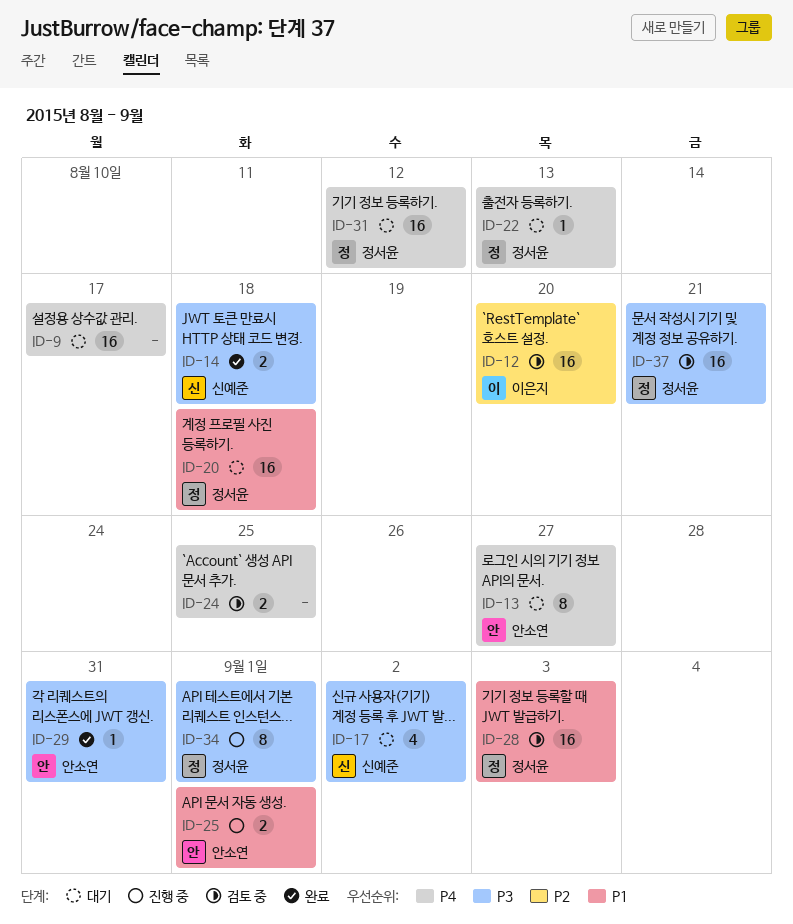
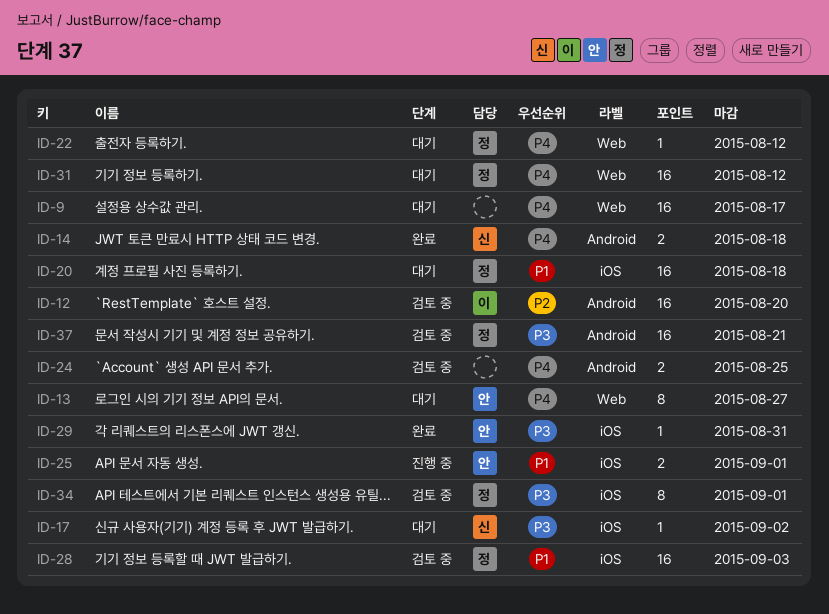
ID-14, priority: P3 -> P4
ID-17, estimate: 4 -> 1
ID-22, due: Aug 13 -> Aug 12
ID-34, status: 진행 중 -> 검토 중

